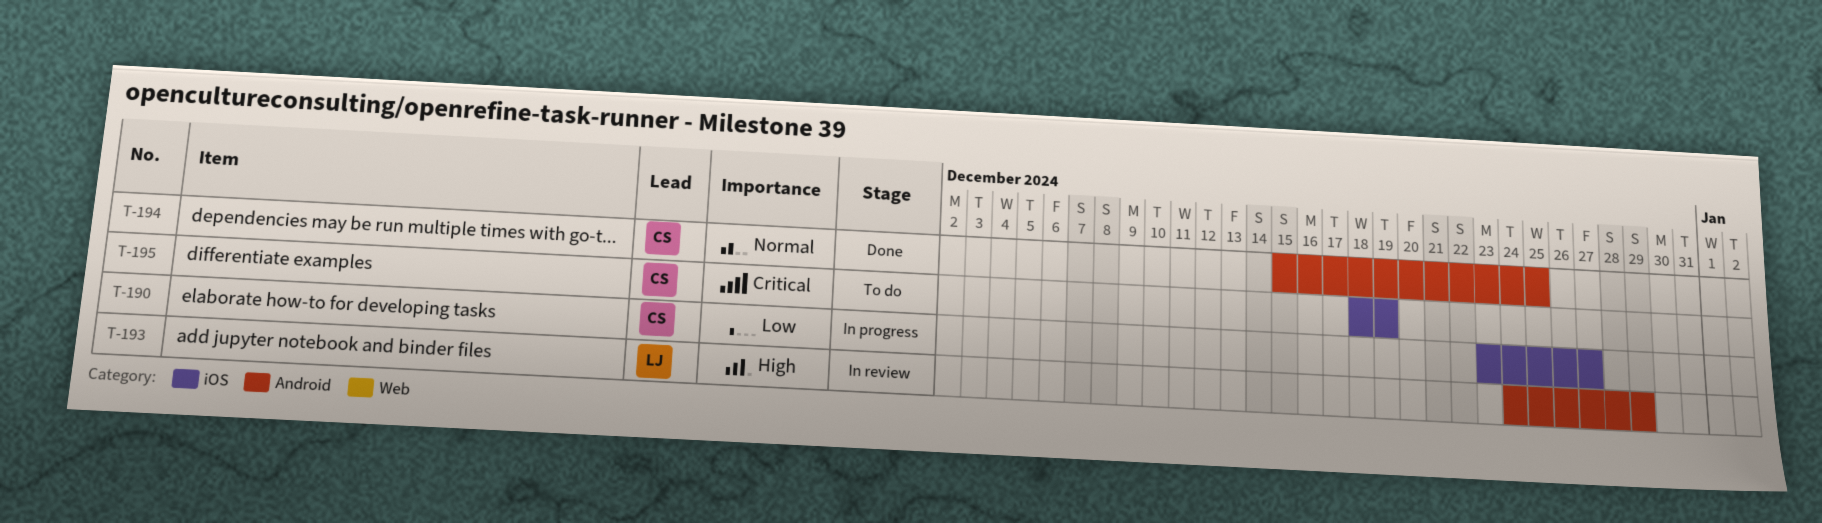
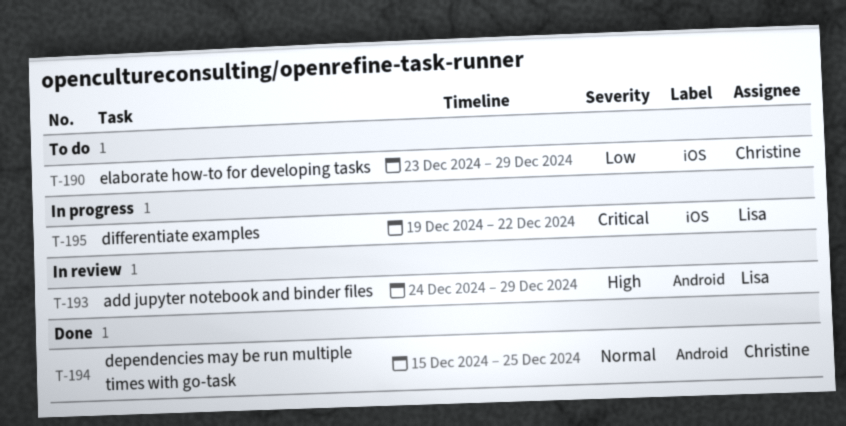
T-190, status: In progress -> To do
T-190, due: Dec 27 -> Dec 29
T-195, status: To do -> In progress
T-195, owner: Christine -> Lisa
T-195, start: Dec 18 -> Dec 19
T-195, due: Dec 19 -> Dec 22

